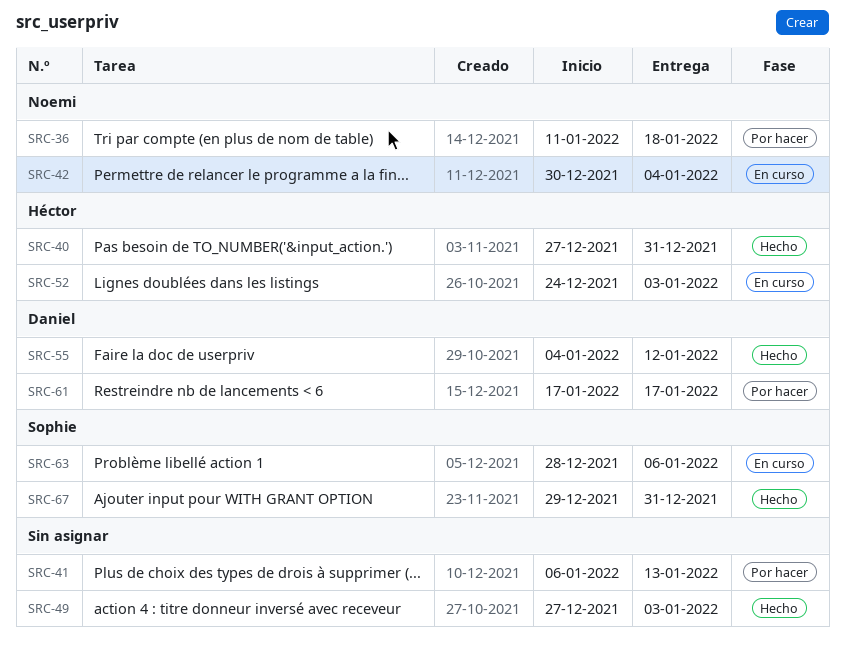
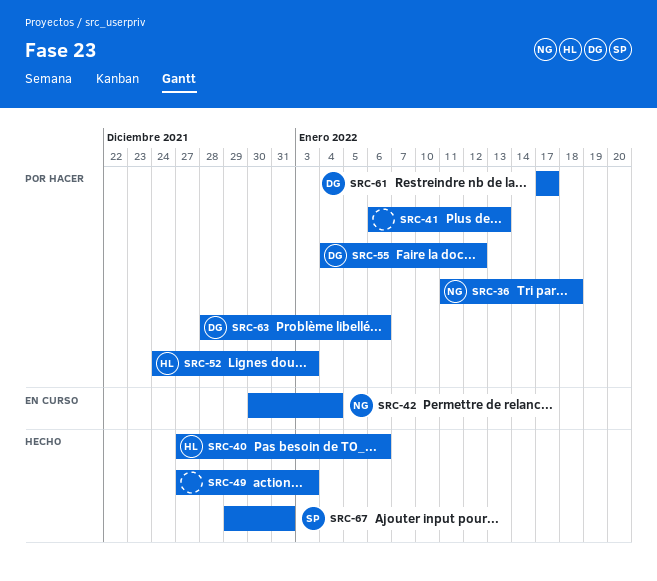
SRC-40, due: Dec 31 -> Jan 6
SRC-52, status: En curso -> Por hacer
SRC-55, status: Hecho -> Por hacer
SRC-63, status: En curso -> Por hacer
SRC-63, owner: Sophie -> Daniel

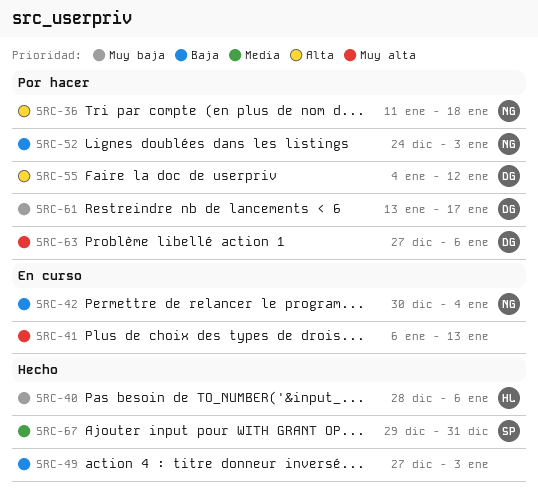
SRC-40, start: Dec 27 -> Dec 28
SRC-41, status: Por hacer -> En curso
SRC-52, owner: HL -> NG
SRC-61, start: Jan 17 -> Jan 13
SRC-63, start: Dec 28 -> Dec 27

